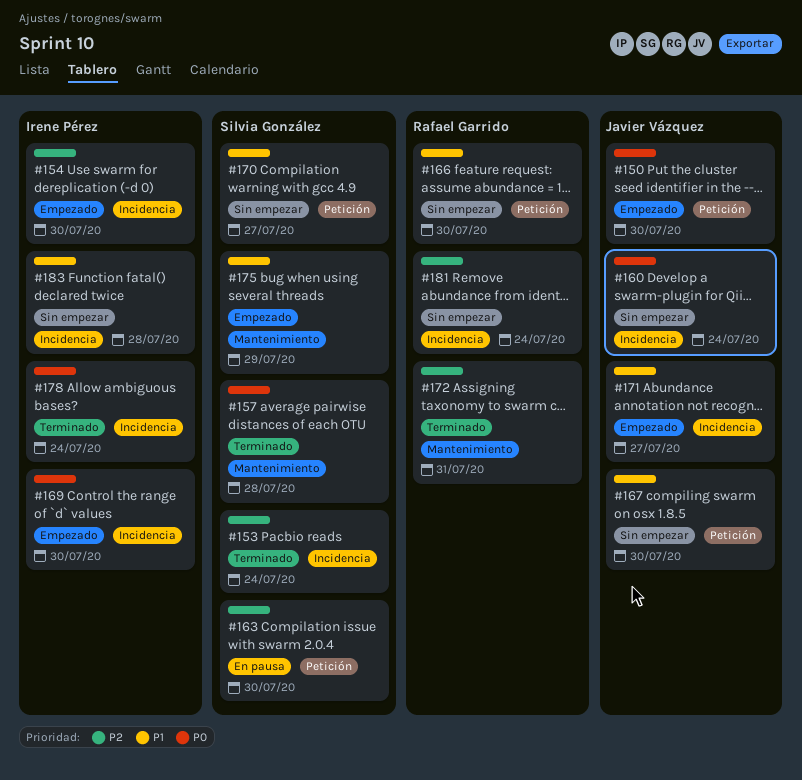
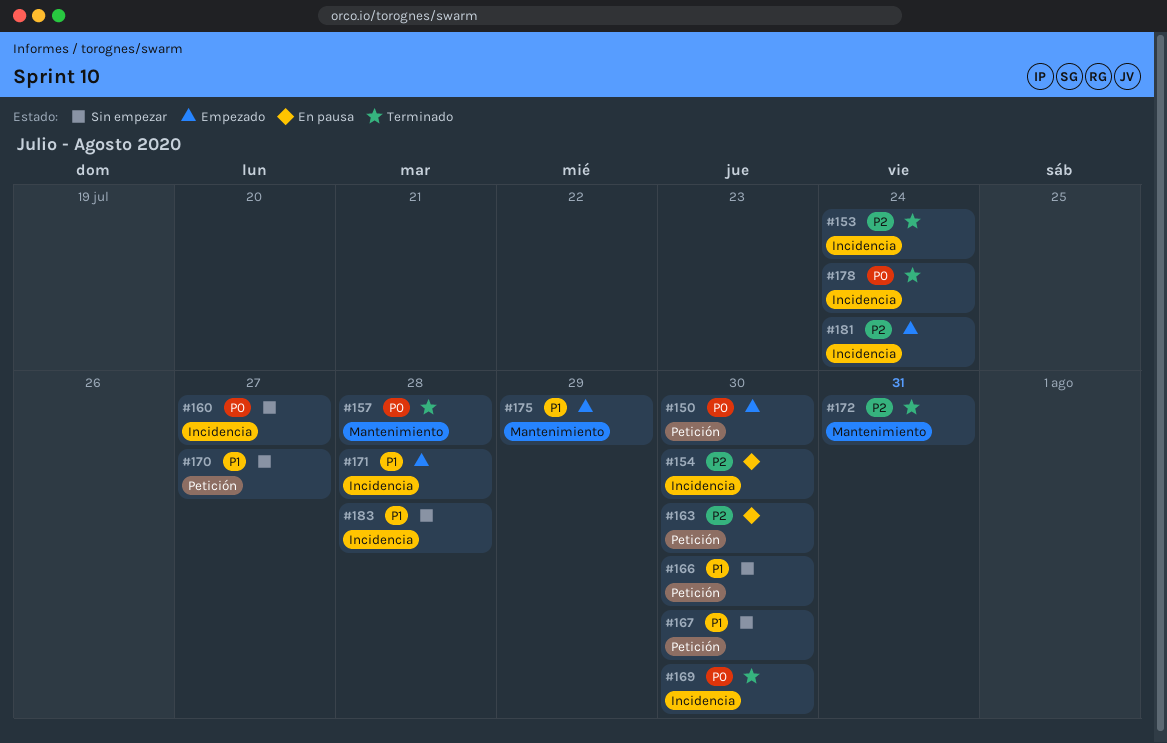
#154, status: Empezado -> En pausa
#160, due: Jul 24 -> Jul 27
#169, status: Empezado -> Terminado
#171, due: Jul 27 -> Jul 28
#181, status: Sin empezar -> Empezado

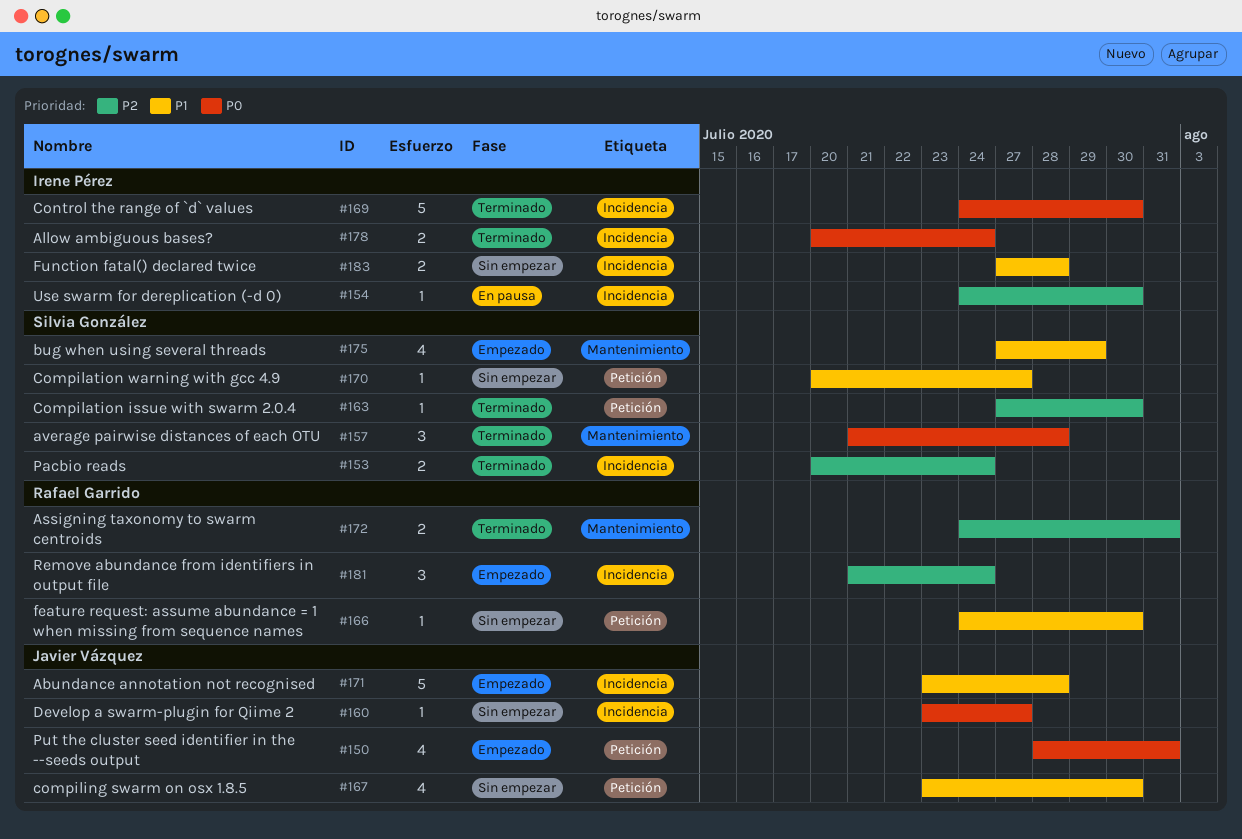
#150, due: Jul 30 -> Jul 31
#163, status: En pausa -> Terminado

